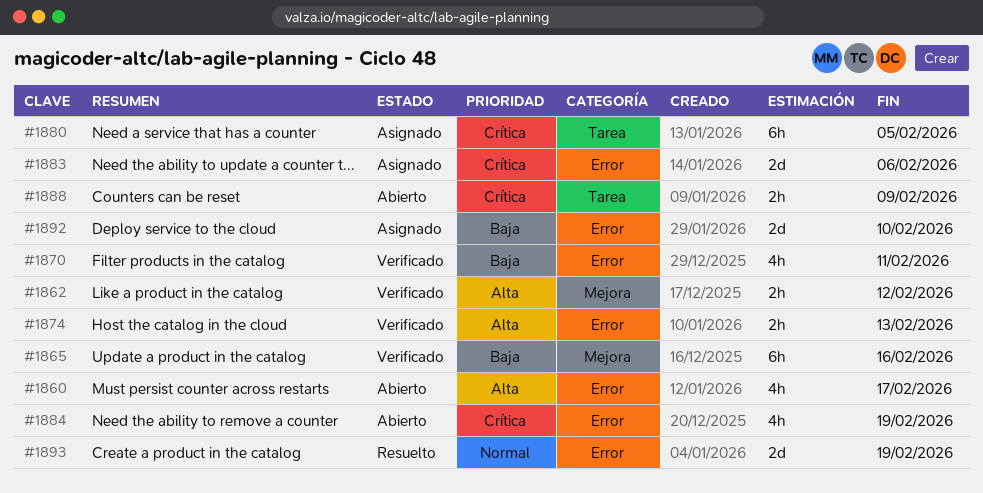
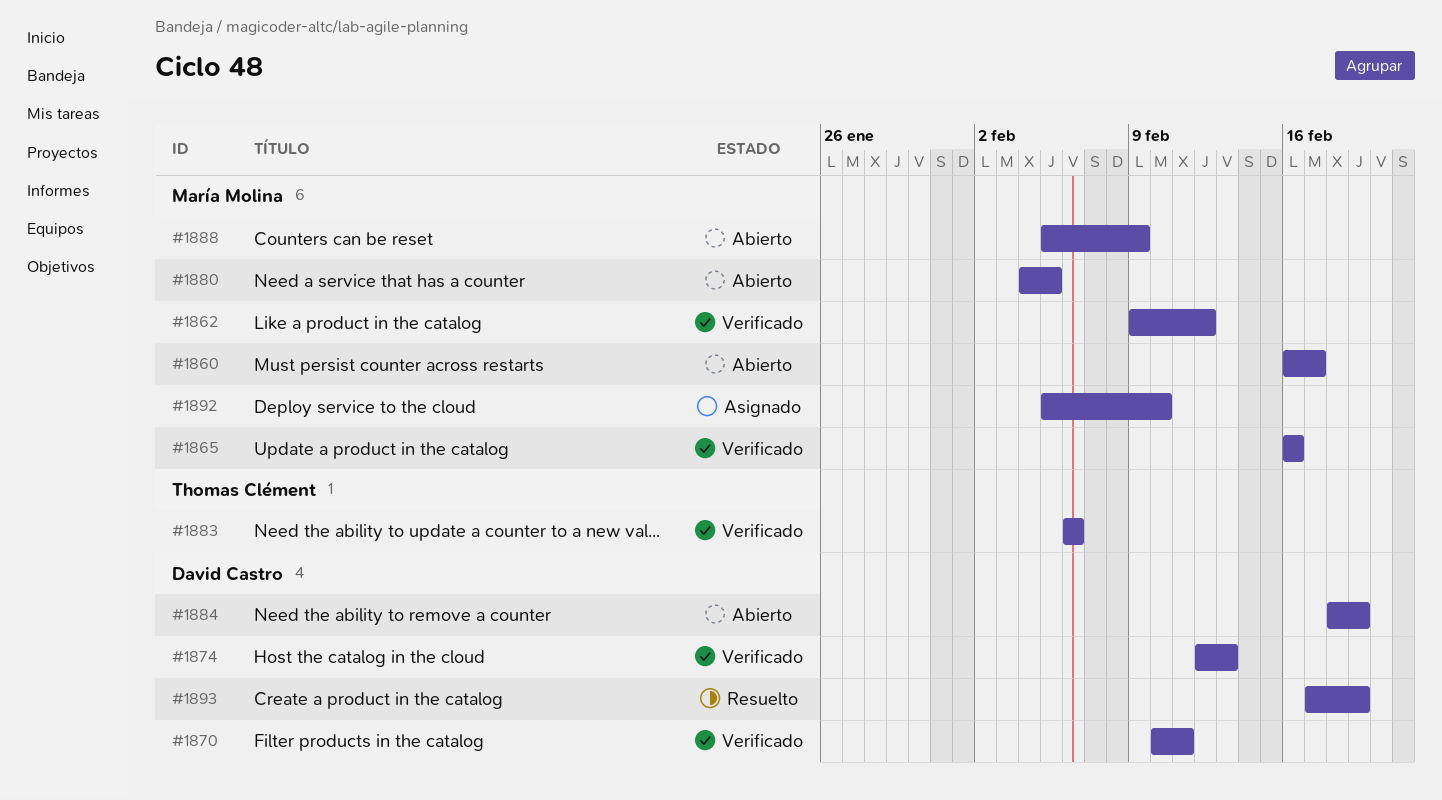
#1880, status: Asignado -> Abierto
#1883, status: Asignado -> Verificado

